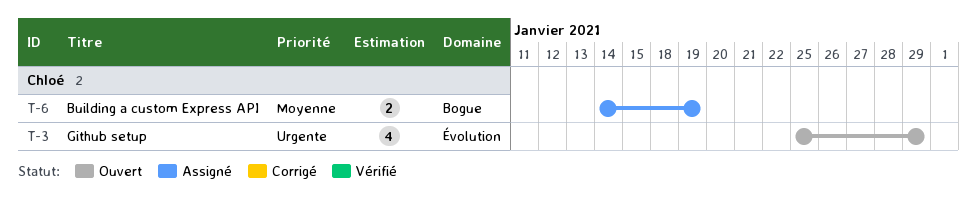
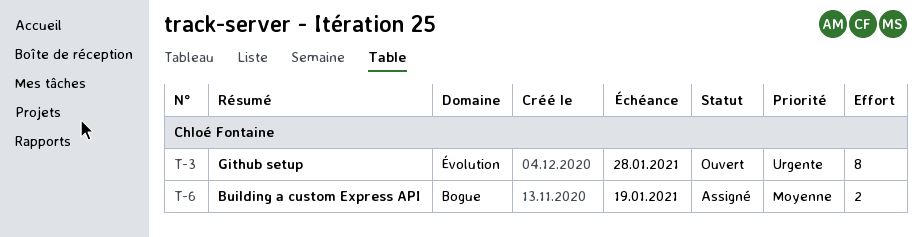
T-3, estimate: 4 -> 8
T-3, due: Jan 29 -> Jan 28

